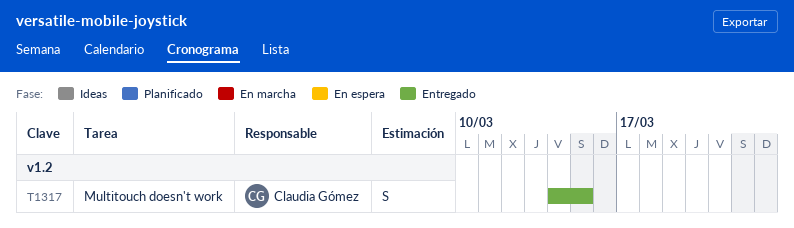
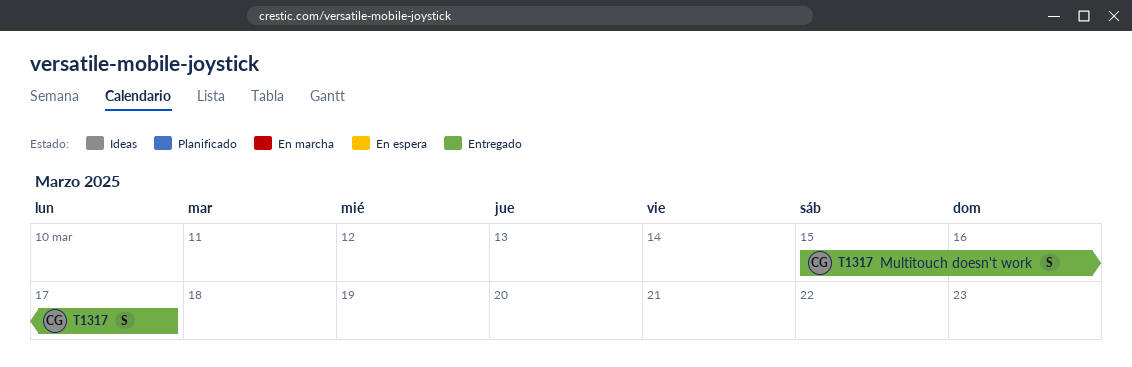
T1317, start: Mar 14 -> Mar 15
T1317, due: Mar 15 -> Mar 17

